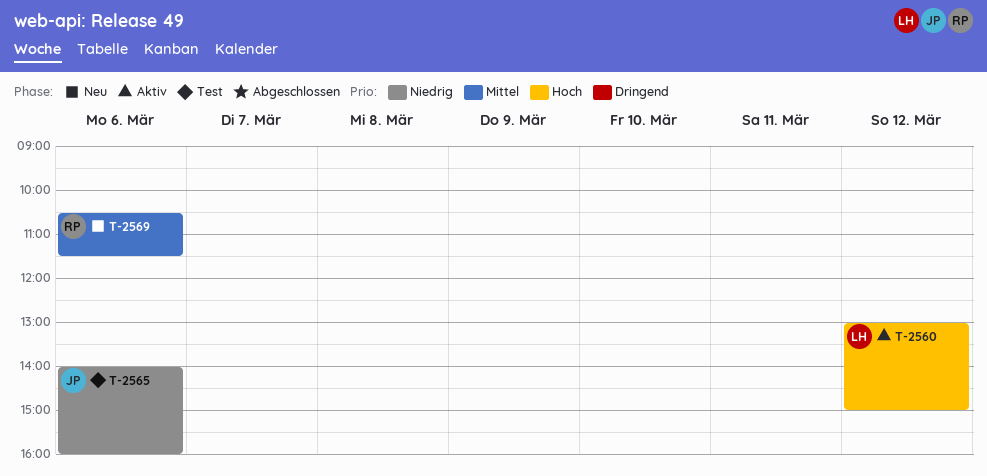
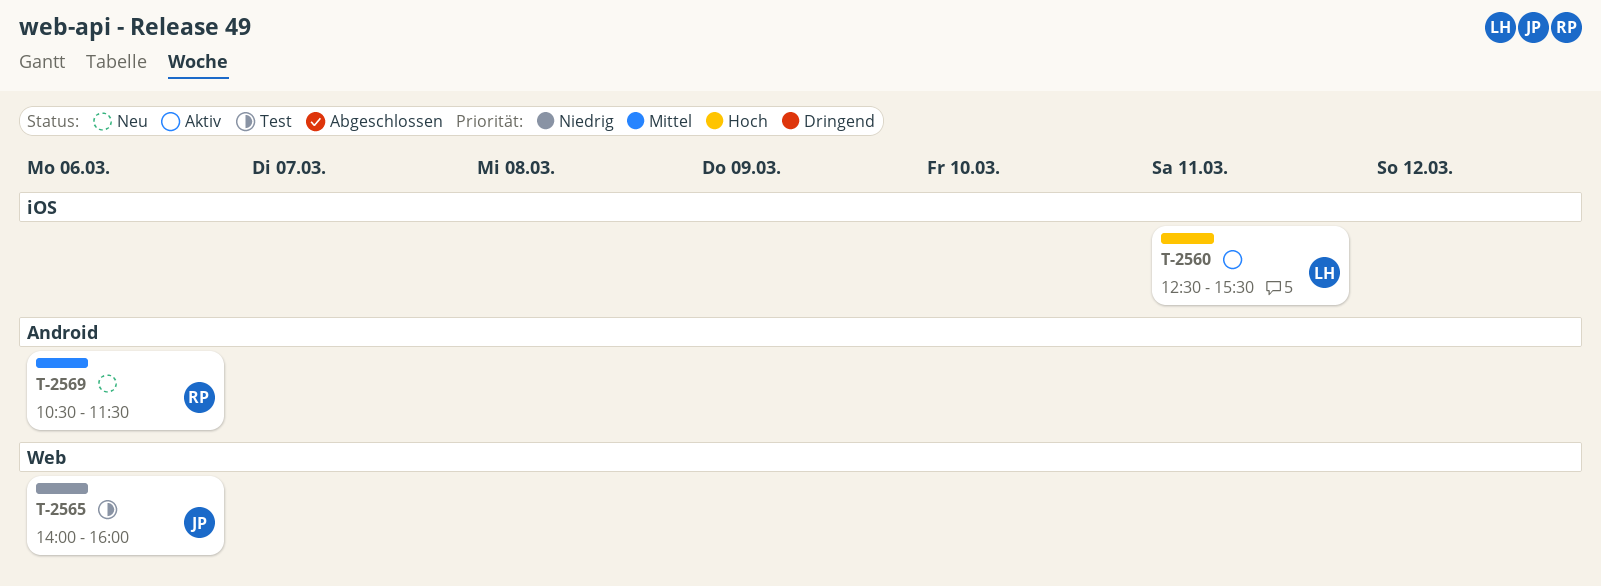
T-2560, day: Mar 12 -> Mar 11
T-2560, begins: 13:00 -> 12:30
T-2560, ends: 15:00 -> 15:30

